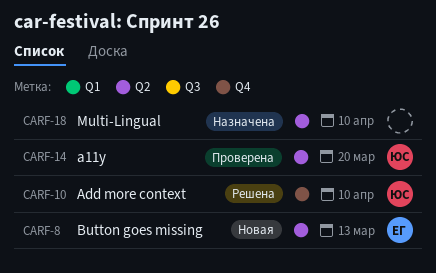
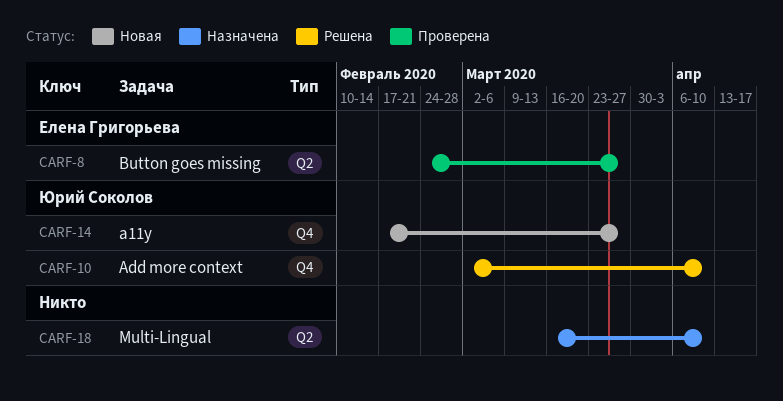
CARF-8, status: Новая -> Проверена
CARF-8, due: Mar 13 -> Mar 27
CARF-14, status: Проверена -> Новая
CARF-14, label: Q2 -> Q4
CARF-14, due: Mar 20 -> Mar 27

